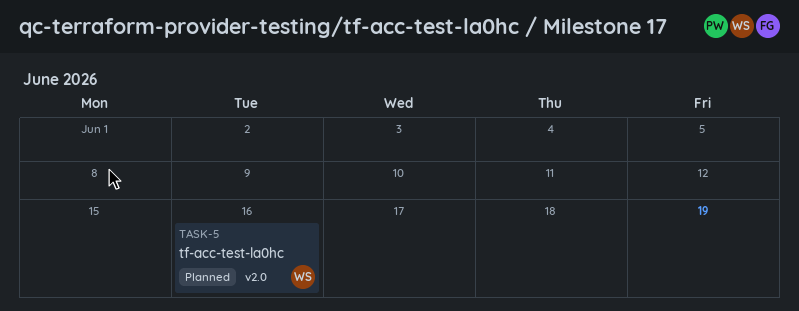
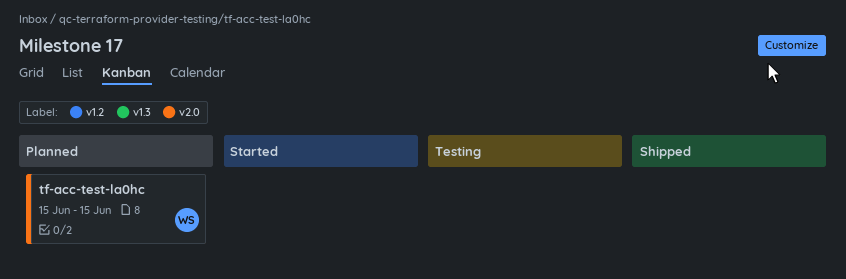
tf-acc-test-la0hc, due: Jun 16 -> Jun 15

